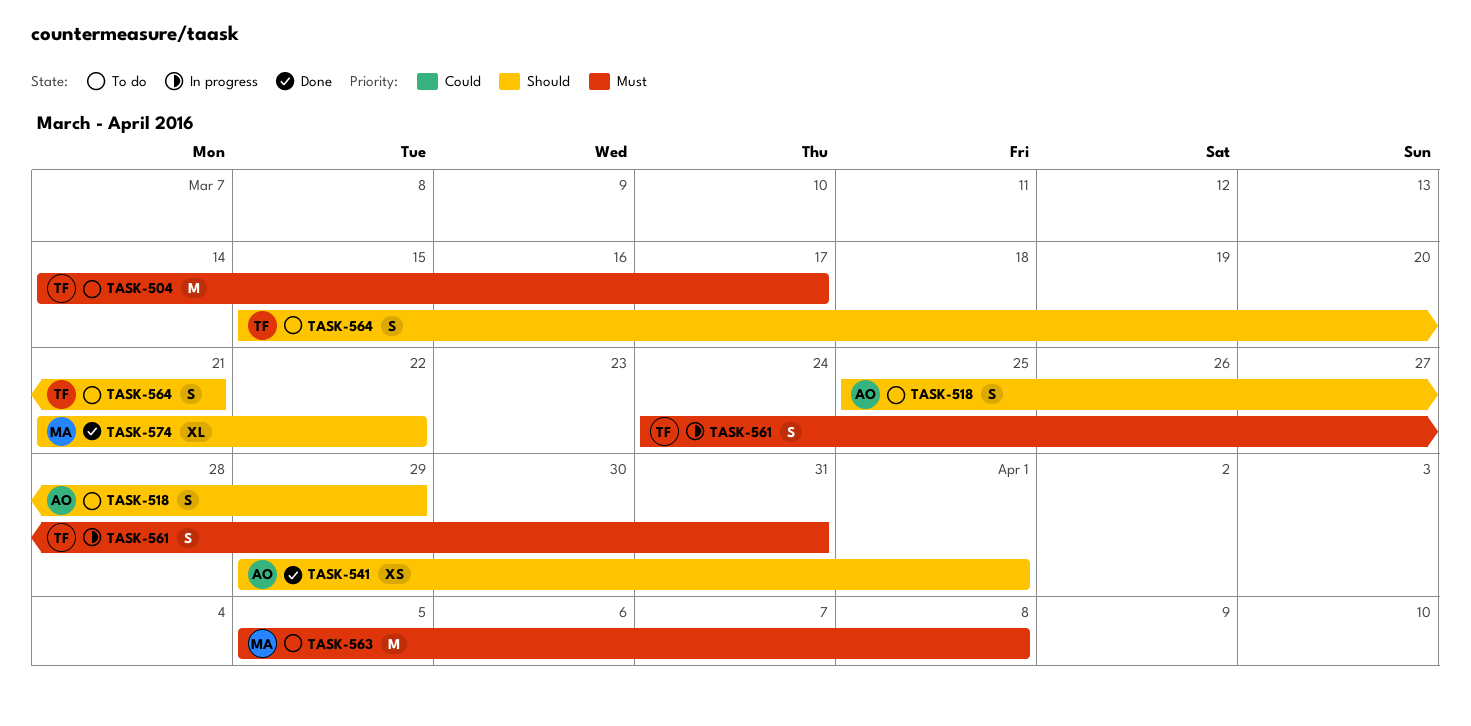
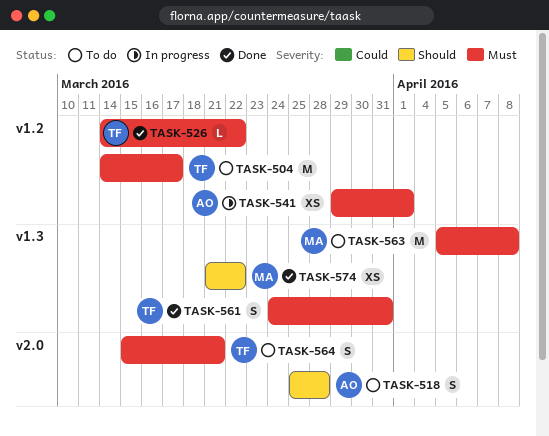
TASK-518, due: Mar 29 -> Mar 28
TASK-526: none -> present
TASK-541, status: Done -> In progress
TASK-541, priority: Should -> Must
TASK-561, status: In progress -> Done
TASK-564, priority: Should -> Must
TASK-574, estimate: XL -> XS

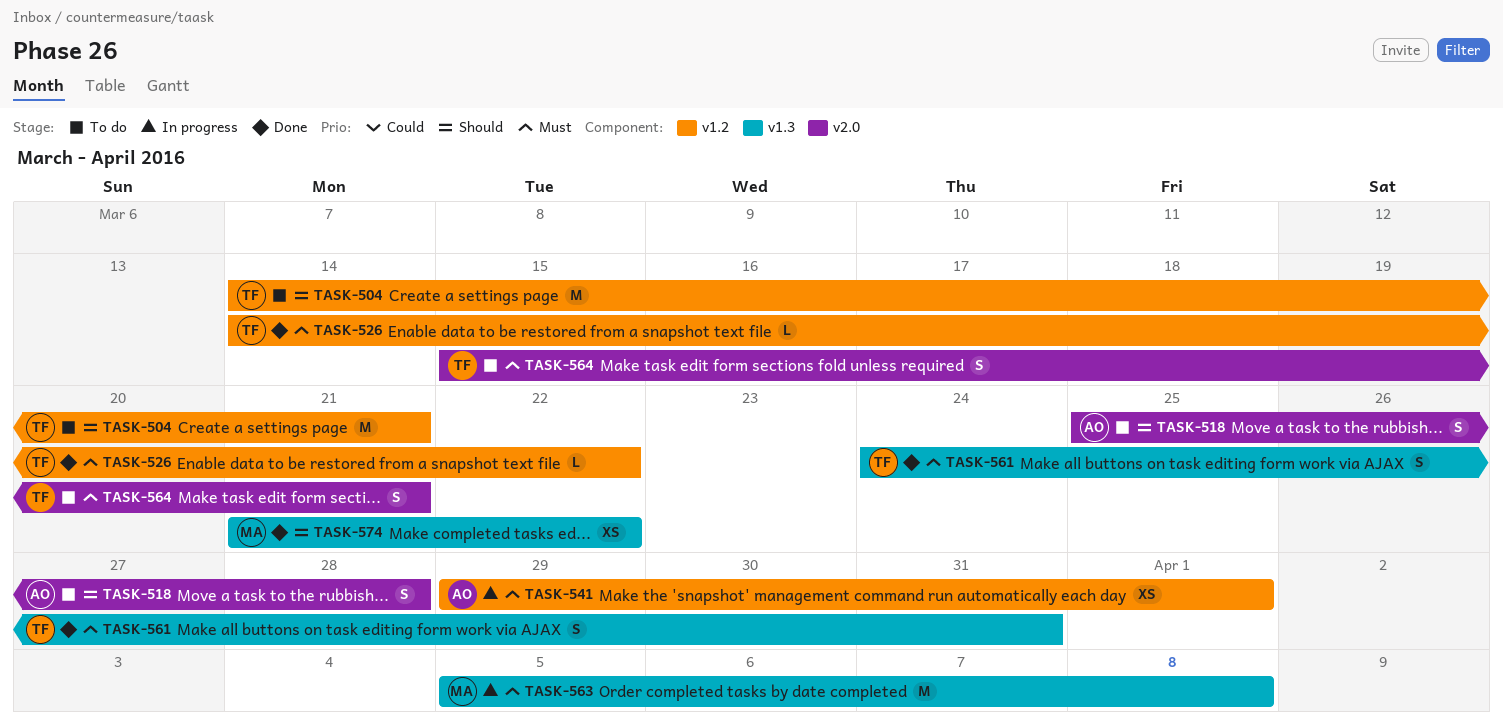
TASK-504, priority: Must -> Should
TASK-504, due: Mar 17 -> Mar 21
TASK-563, status: To do -> In progress

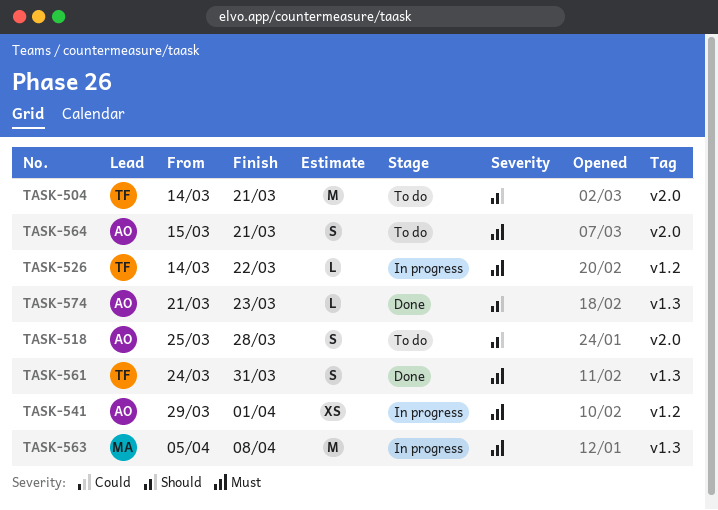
TASK-504, label: v1.2 -> v2.0
TASK-526, status: Done -> In progress
TASK-564, owner: TF -> AO
TASK-574, owner: MA -> AO
TASK-574, estimate: XS -> L
TASK-574, due: Mar 22 -> Mar 23

